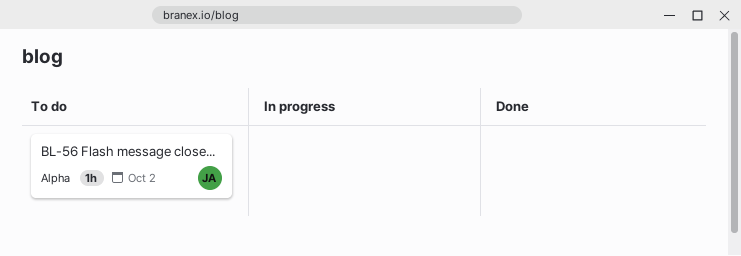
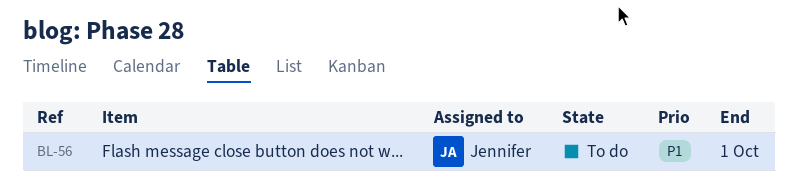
BL-56, due: Oct 2 -> Oct 1

